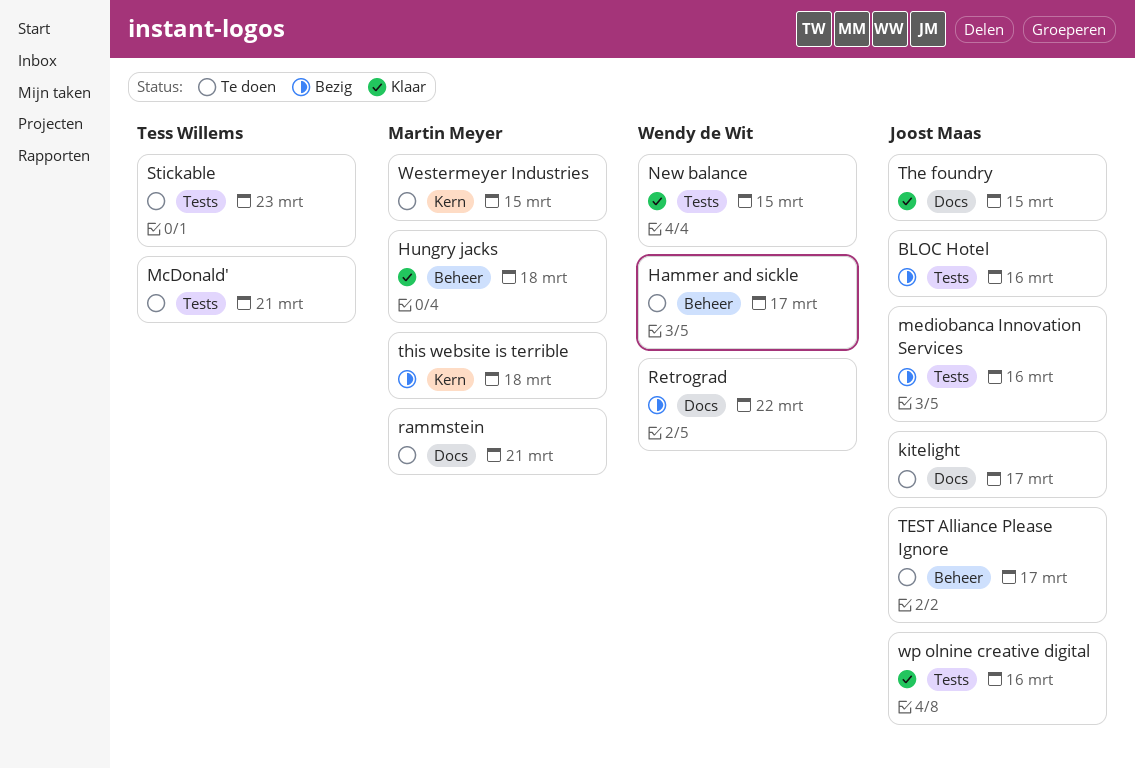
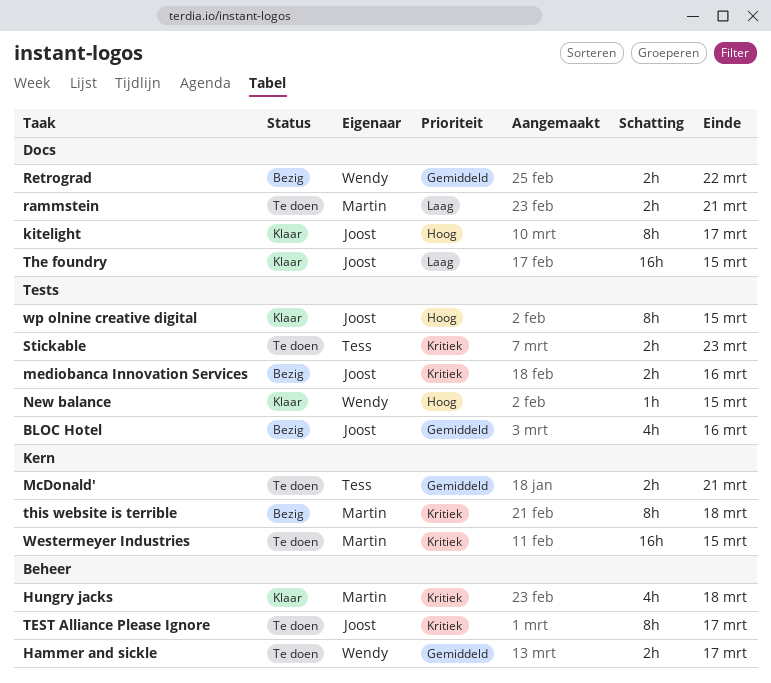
kitelight, status: Te doen -> Klaar
McDonald', label: Tests -> Kern
wp olnine creative digital, due: Mar 16 -> Mar 15

